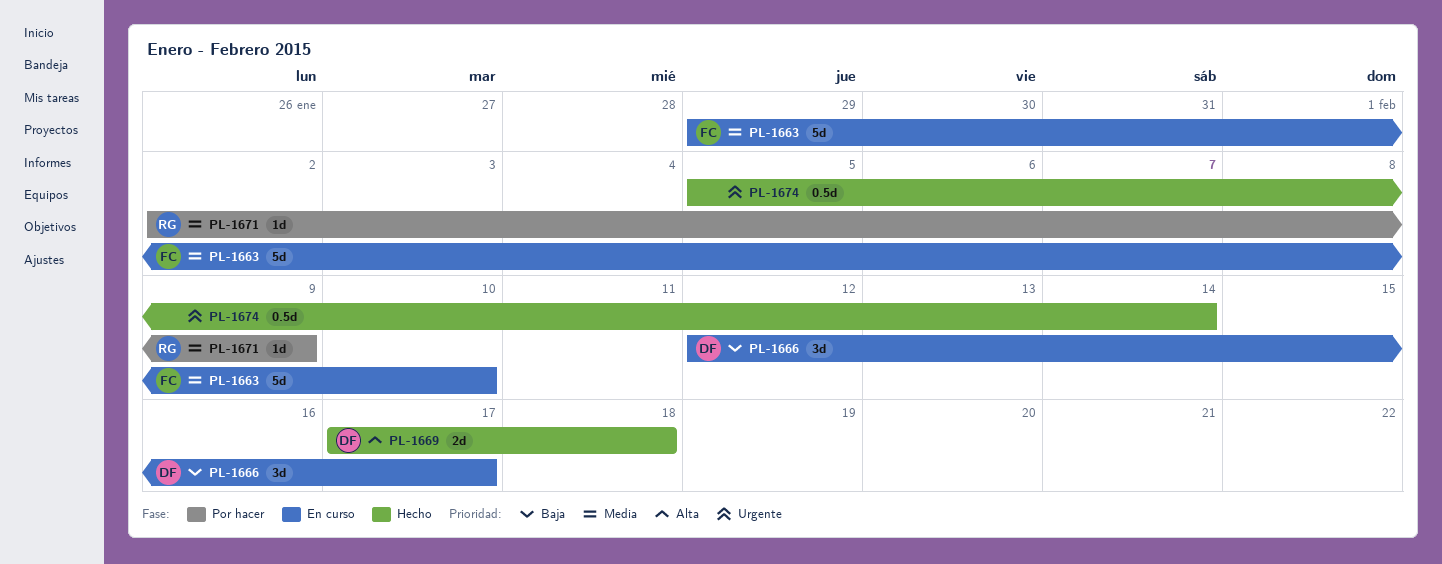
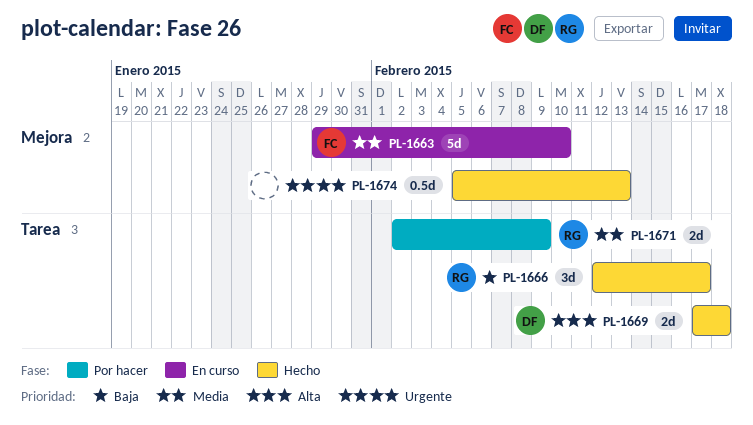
PL-1666, status: En curso -> Hecho
PL-1666, owner: DF -> RG
PL-1671, estimate: 1d -> 2d
PL-1674, due: Feb 14 -> Feb 13

